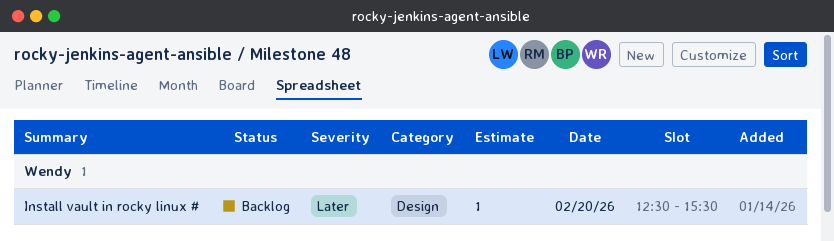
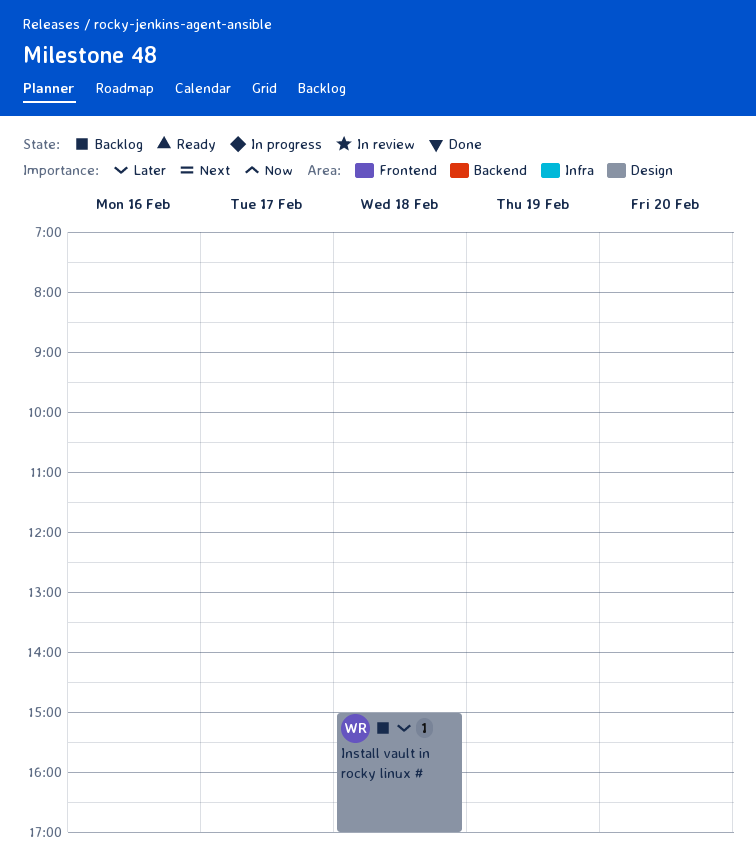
Install vault in rocky linux #, day: Feb 20 -> Feb 18
Install vault in rocky linux #, begins: 12:30 -> 15:00
Install vault in rocky linux #, ends: 15:30 -> 17:00

